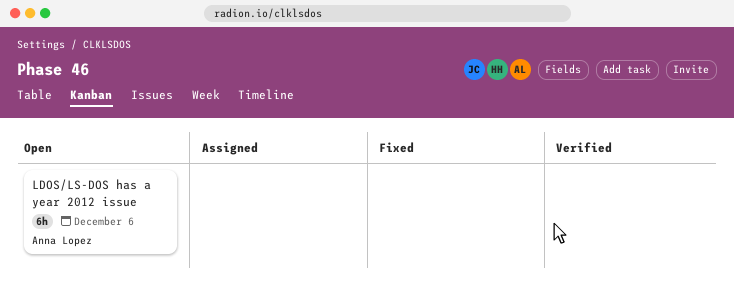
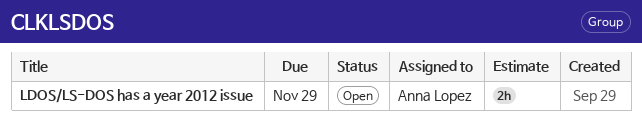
LDOS/LS-DOS has a year 2012 issue, estimate: 6h -> 2h
LDOS/LS-DOS has a year 2012 issue, due: Dec 6 -> Nov 29

